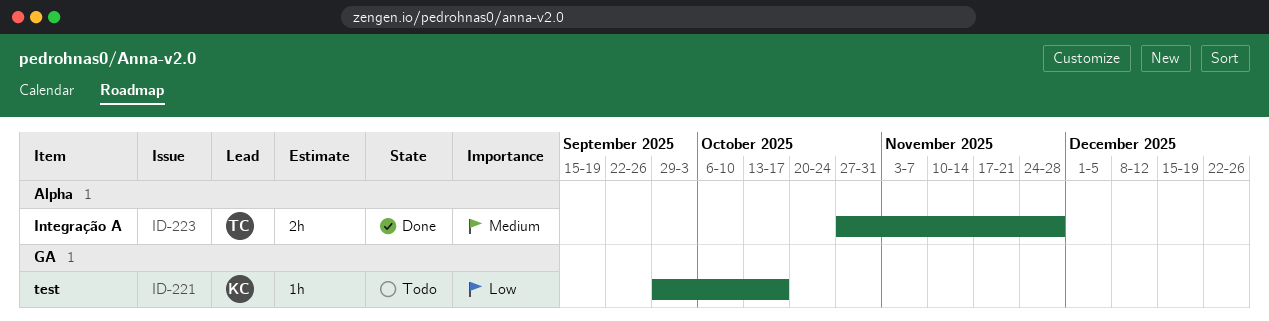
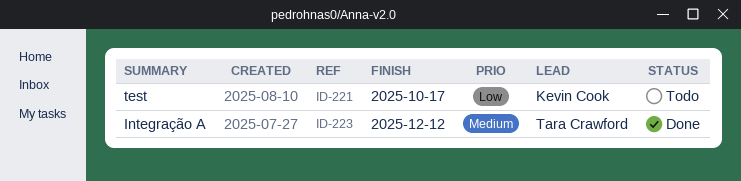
ID-223, due: Nov 28 -> Dec 12

